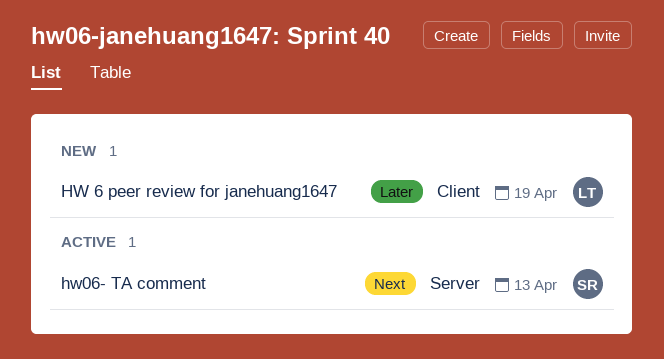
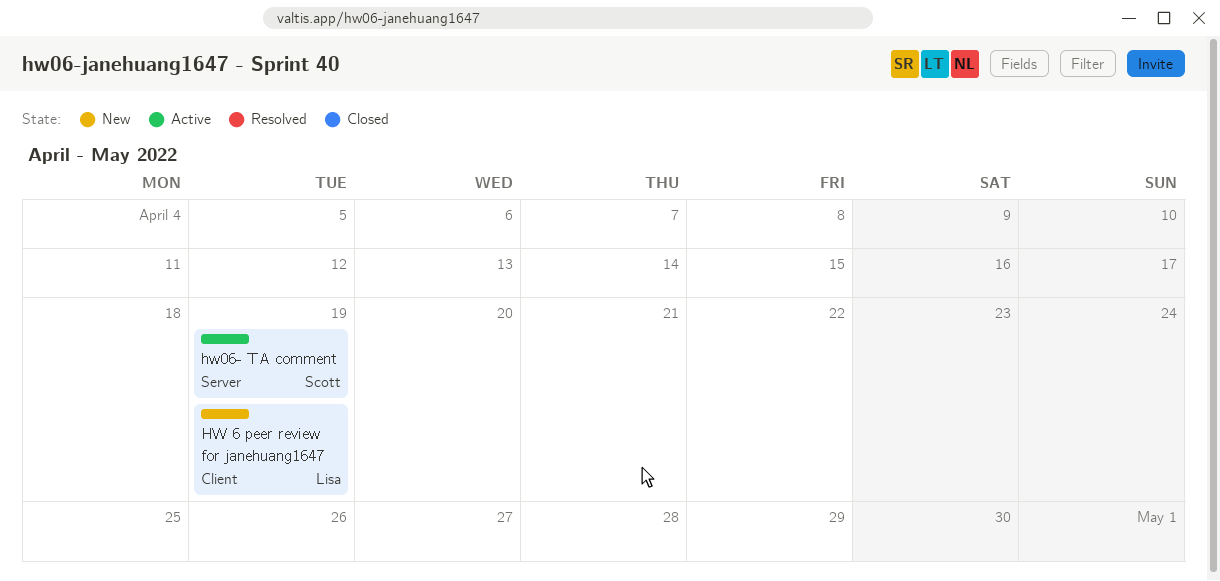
hw06- TA comment, due: Apr 13 -> Apr 19

